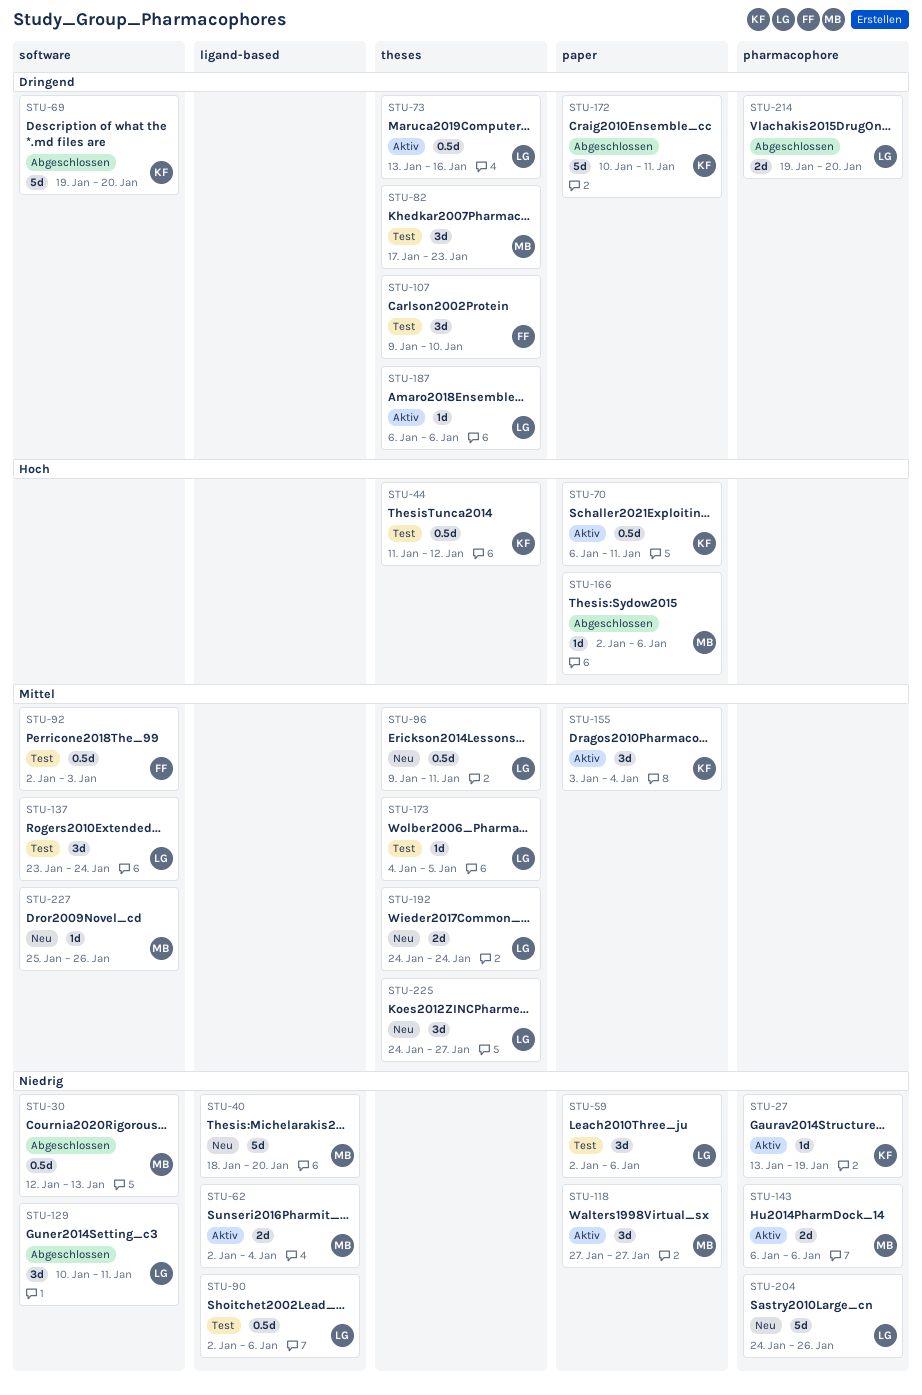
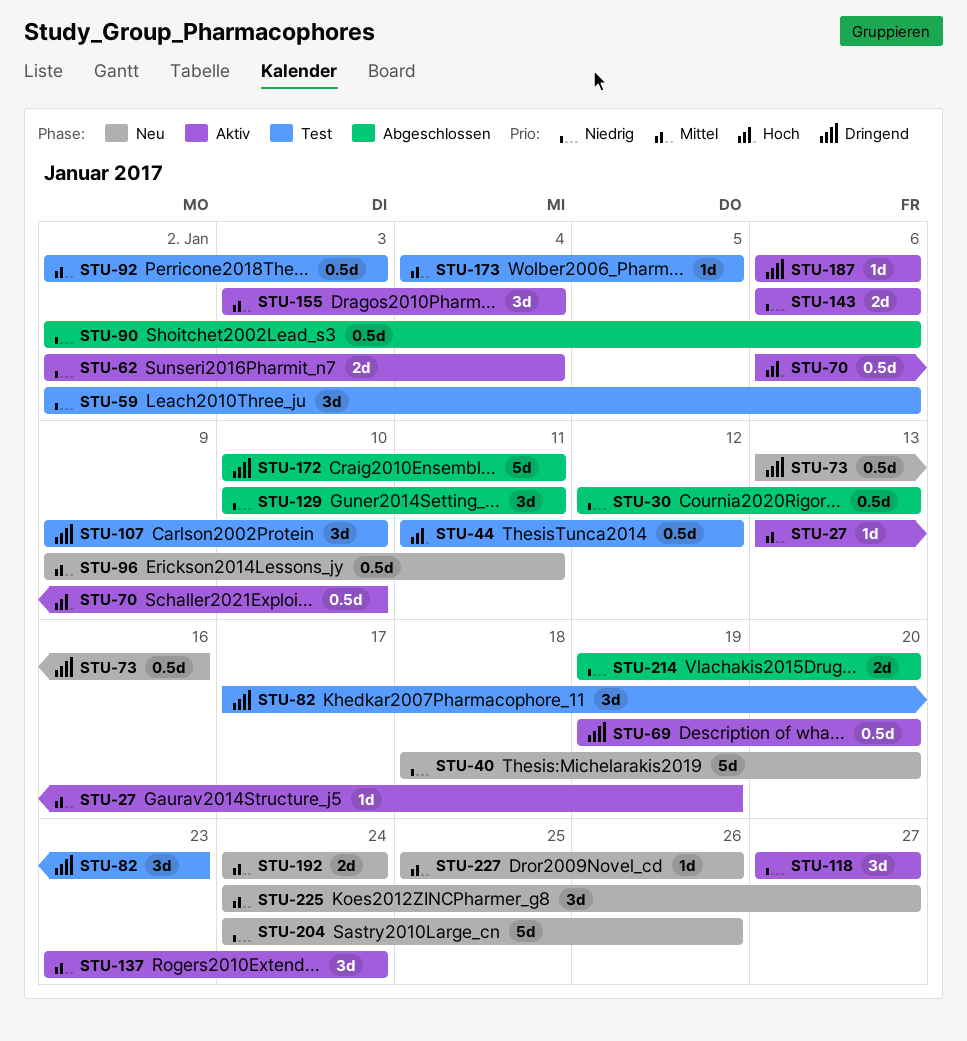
STU-27, priority: Niedrig -> Mittel
STU-69, status: Abgeschlossen -> Aktiv
STU-69, estimate: 5d -> 0.5d
STU-70, due: Jan 11 -> Jan 10
STU-73, status: Aktiv -> Neu
STU-90, status: Test -> Abgeschlossen
STU-137, status: Test -> Aktiv
STU-166: present -> none
STU-214, priority: Dringend -> Niedrig

